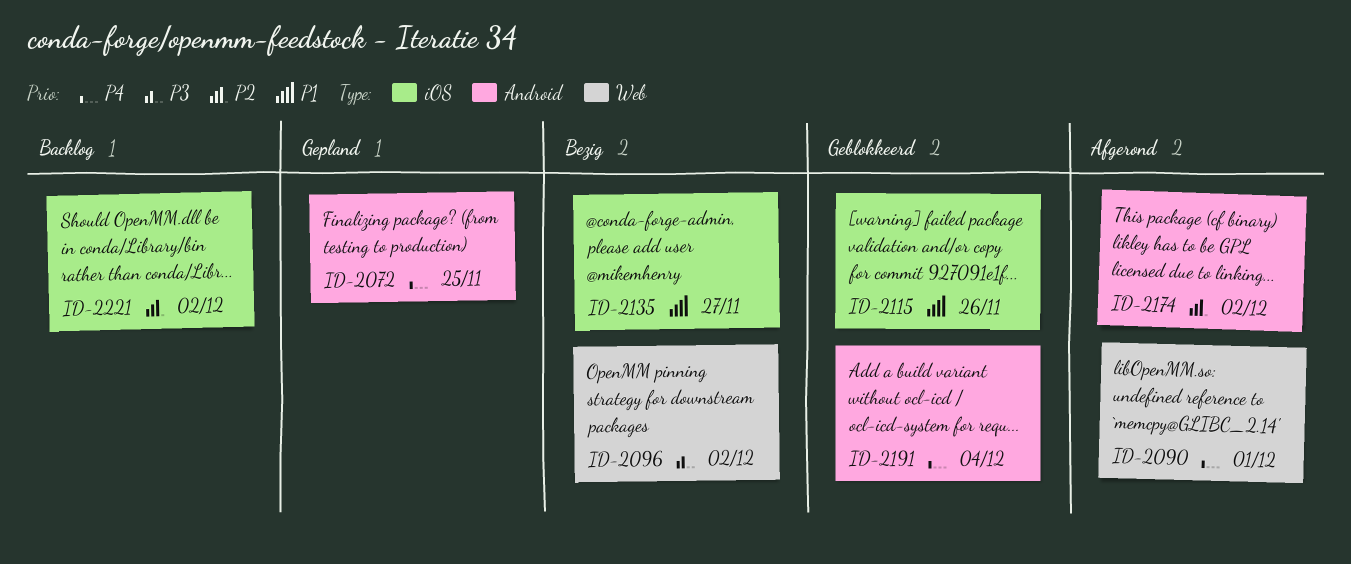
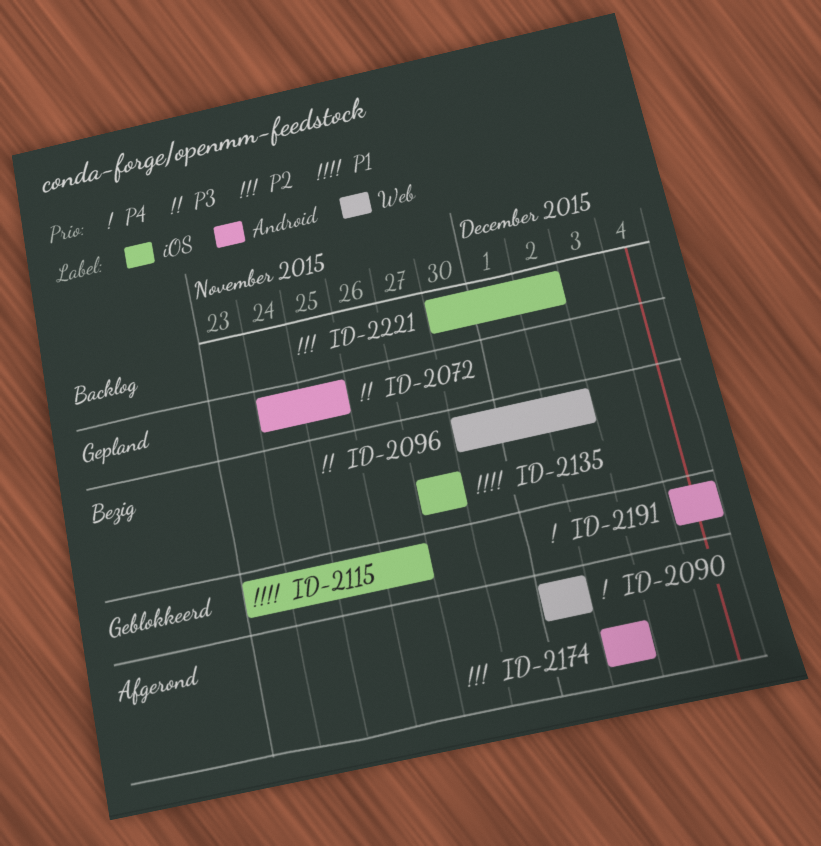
ID-2072, priority: P4 -> P3

